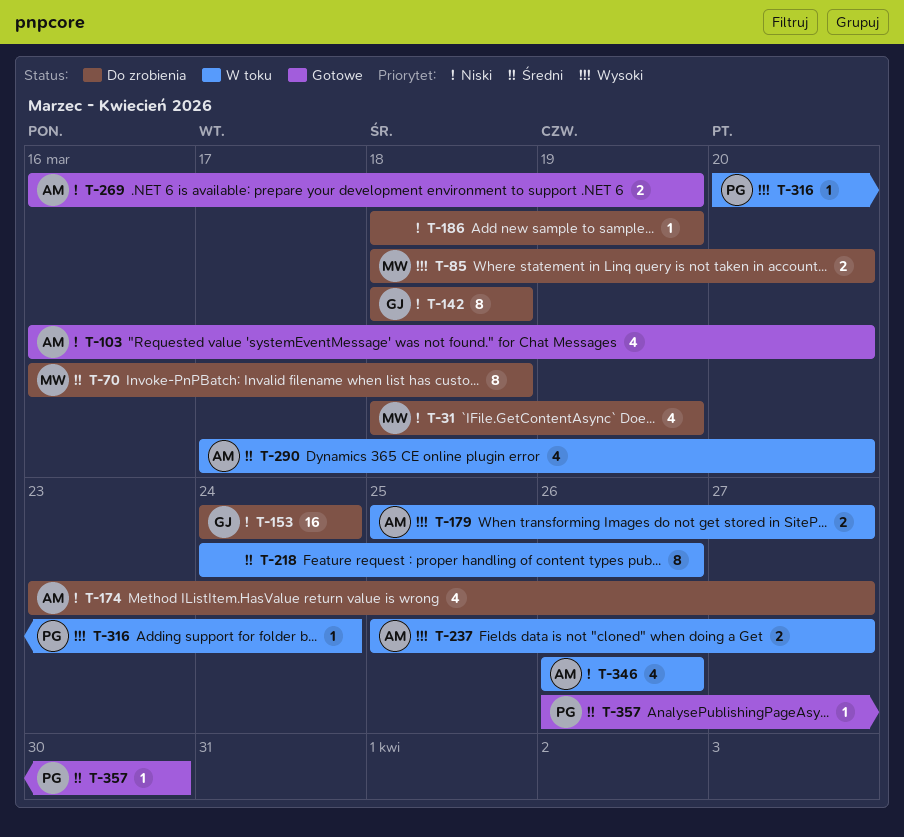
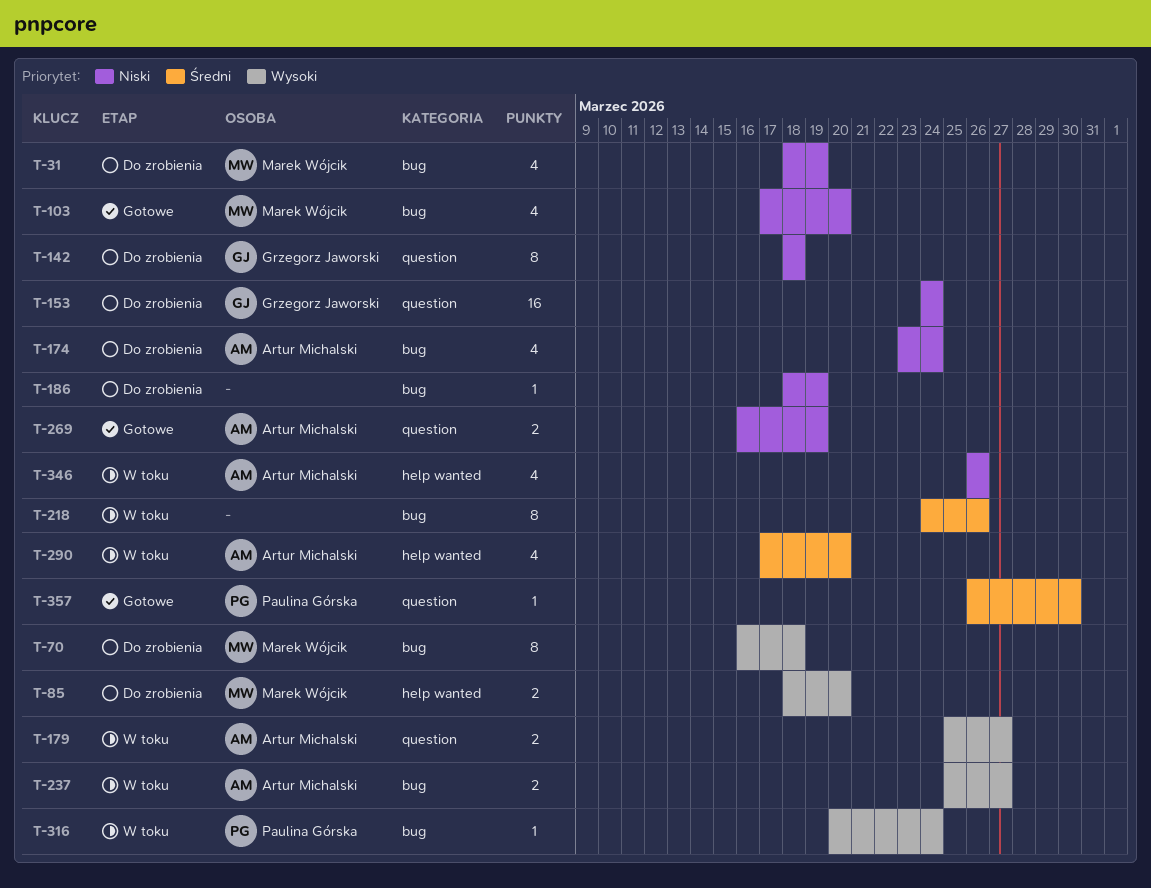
T-70, priority: Średni -> Wysoki
T-103, owner: Artur Michalski -> Marek Wójcik
T-103, start: Mar 16 -> Mar 17
T-174, due: Mar 27 -> Mar 24

